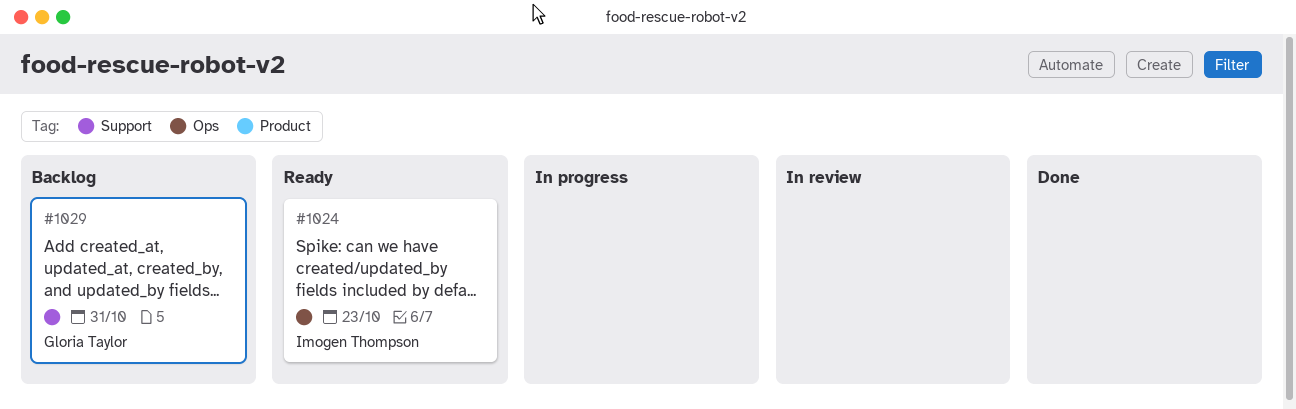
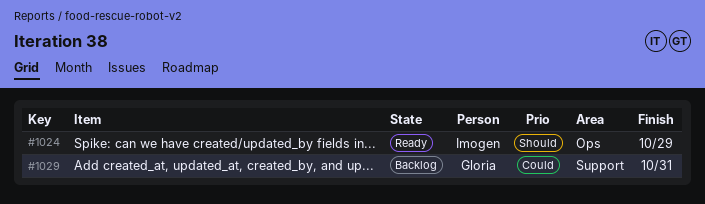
#1024, due: Oct 23 -> Oct 29

